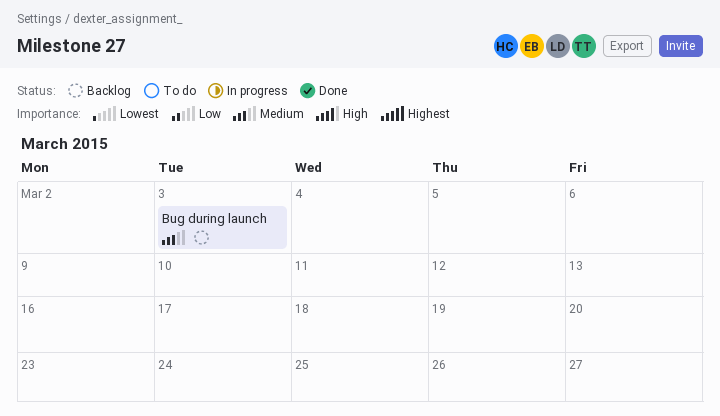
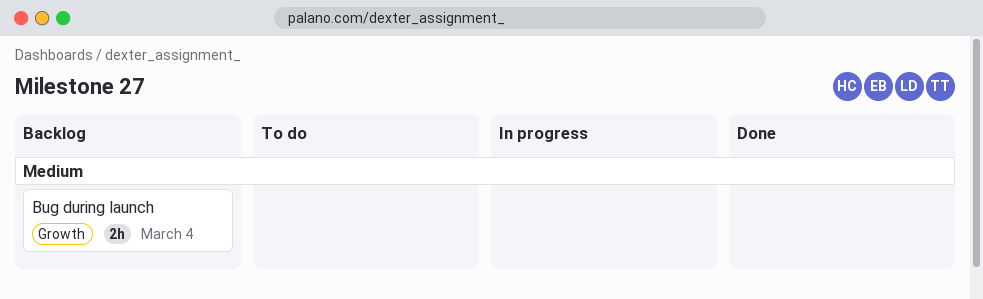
Bug during launch, due: Mar 3 -> Mar 4

